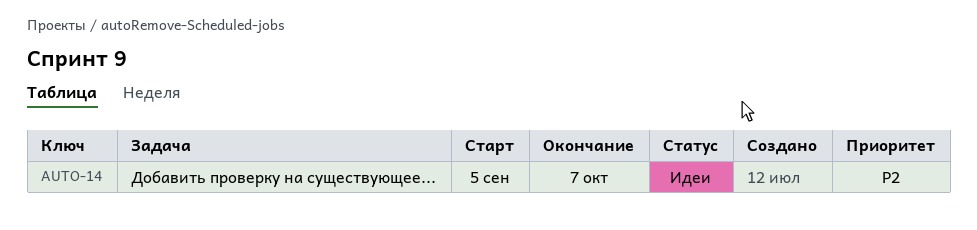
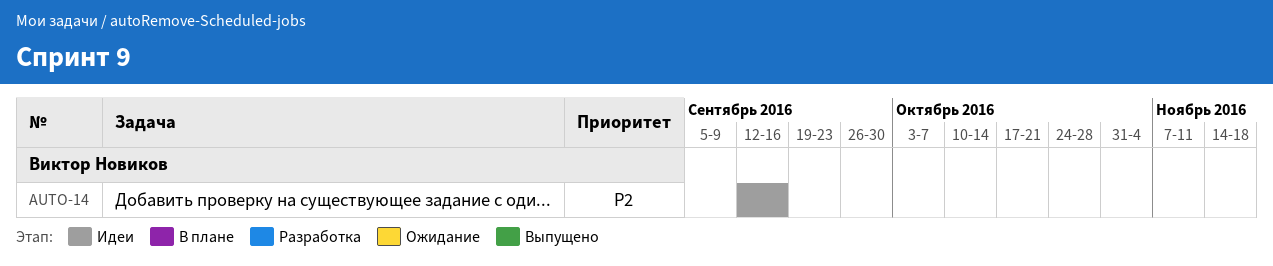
AUTO-14, start: Sep 5 -> Sep 12
AUTO-14, due: Oct 7 -> Sep 16

